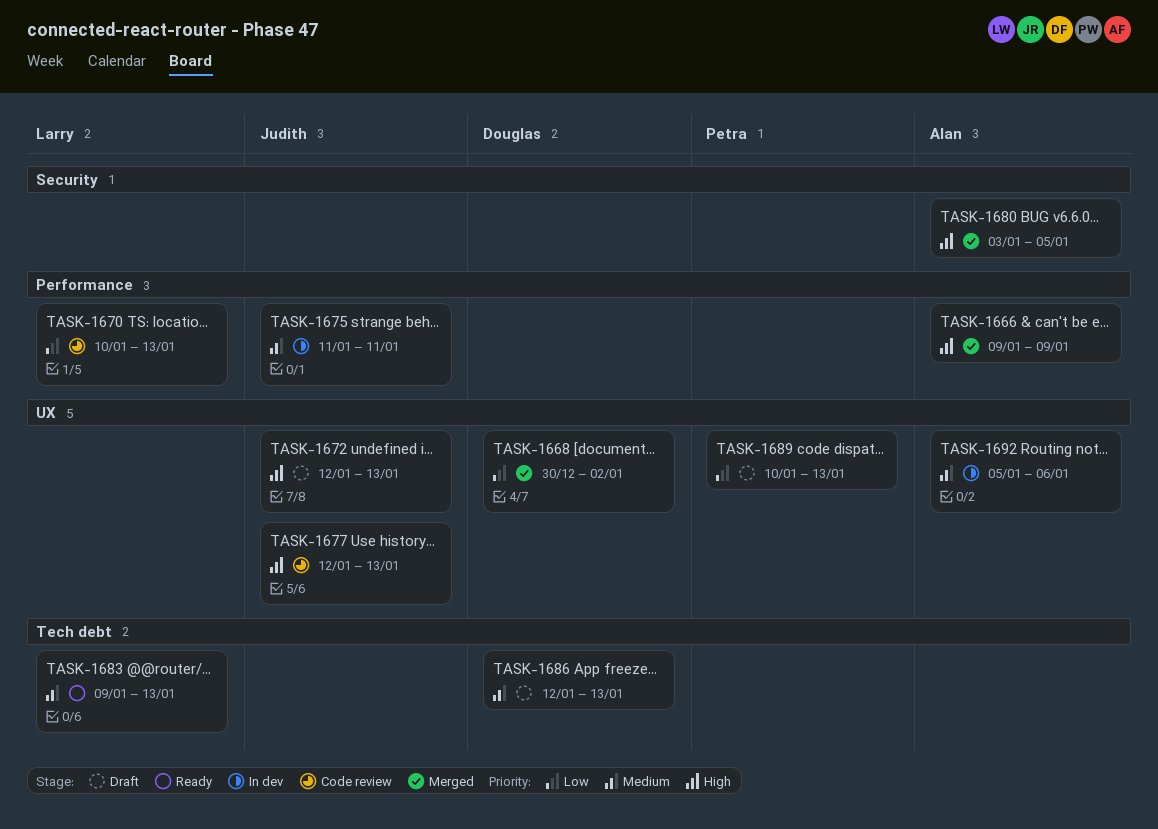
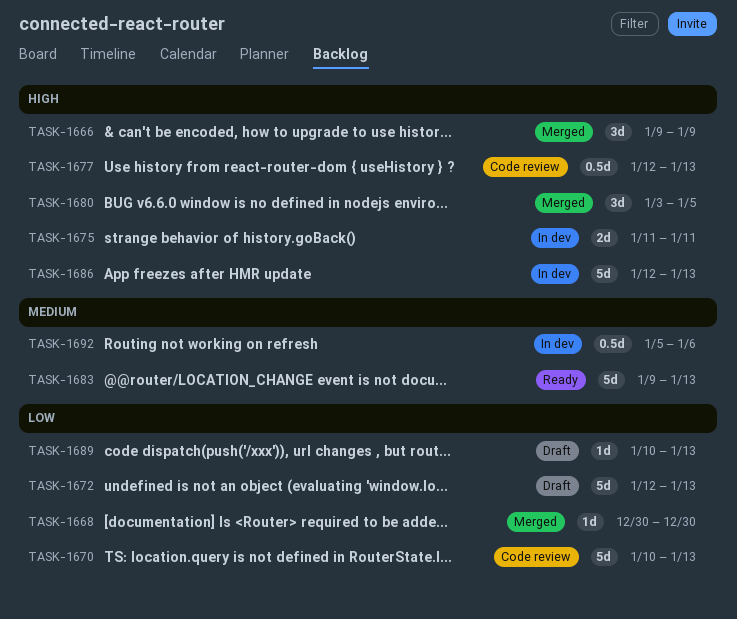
TASK-1668, due: Jan 2 -> Dec 30
TASK-1672, priority: High -> Low
TASK-1675, priority: Medium -> High
TASK-1686, status: Draft -> In dev
TASK-1686, priority: Medium -> High

